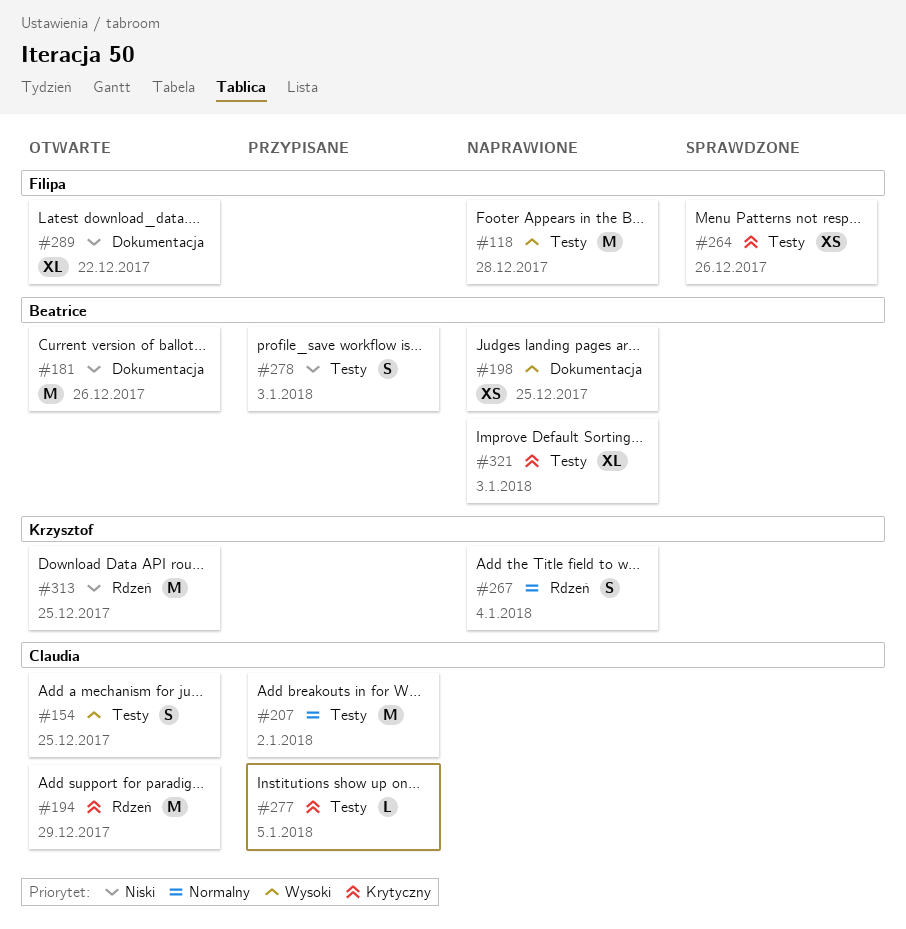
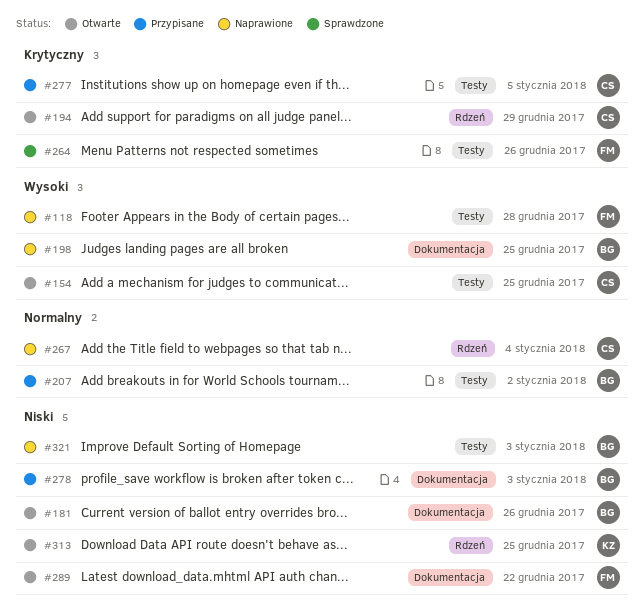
#207, owner: Claudia -> Beatrice
#267, owner: Krzysztof -> Claudia
#278, label: Testy -> Dokumentacja
#321, priority: Krytyczny -> Niski

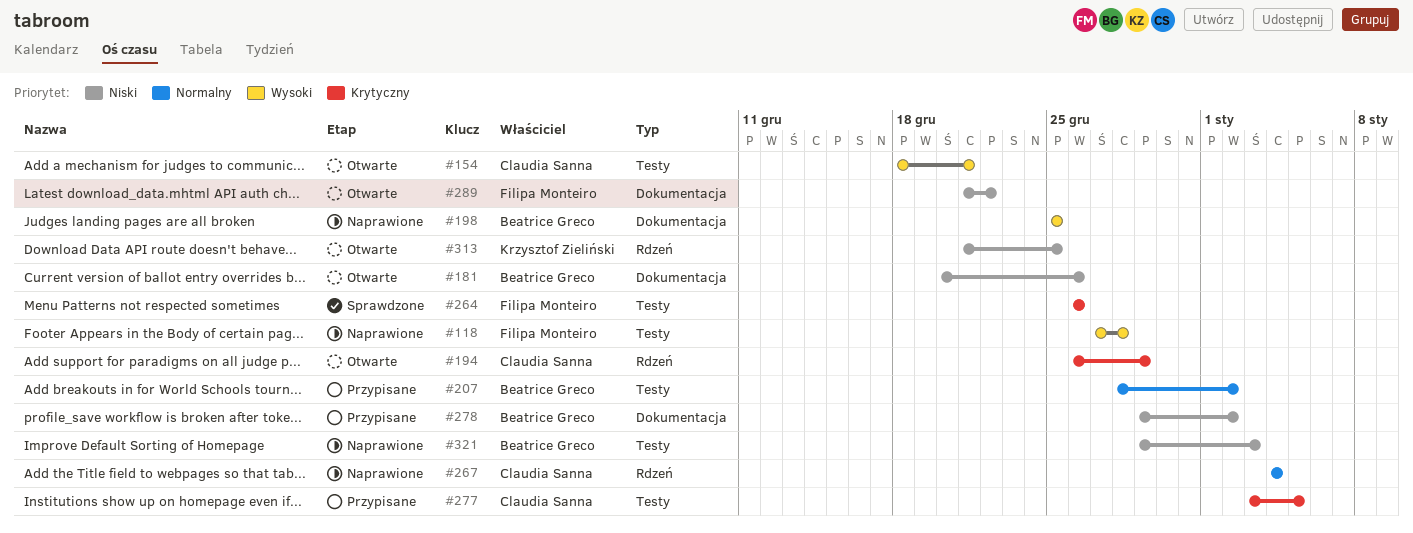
#154, due: Dec 25 -> Dec 21
#278, due: Jan 3 -> Jan 2

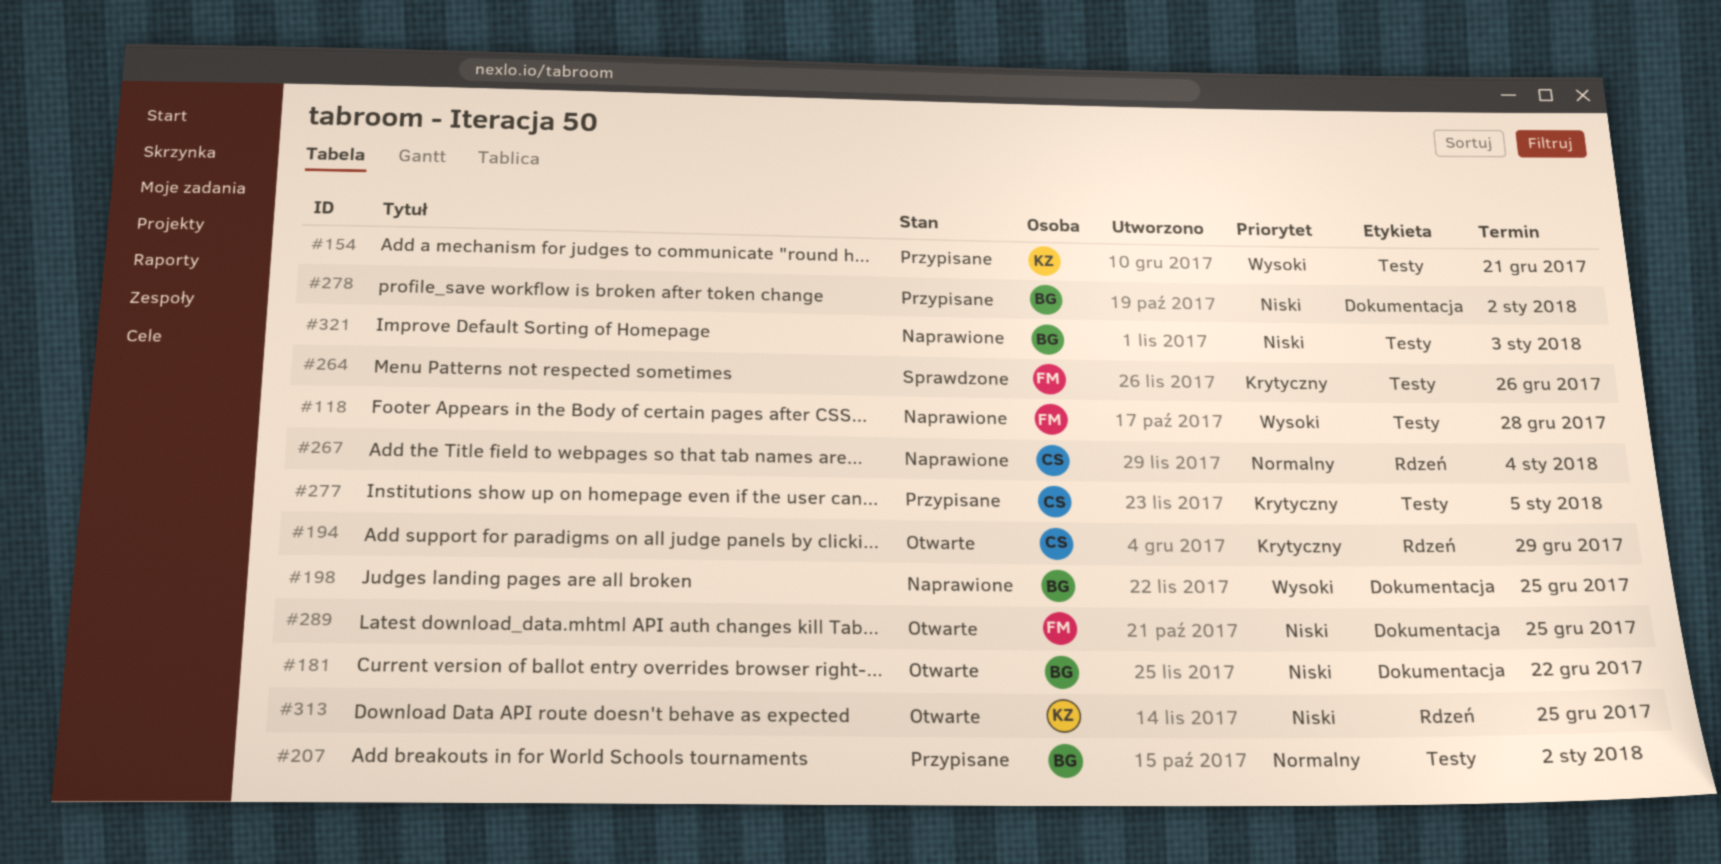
#154, status: Otwarte -> Przypisane
#154, owner: Claudia Sanna -> Krzysztof Zieliński
#181, due: Dec 26 -> Dec 22
#289, due: Dec 22 -> Dec 25

